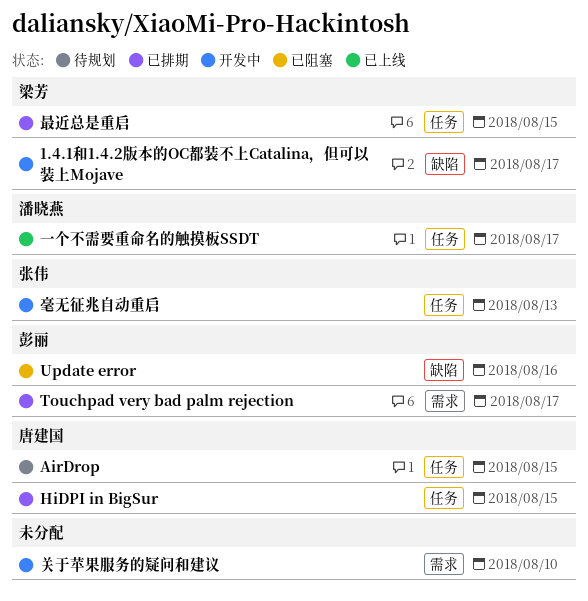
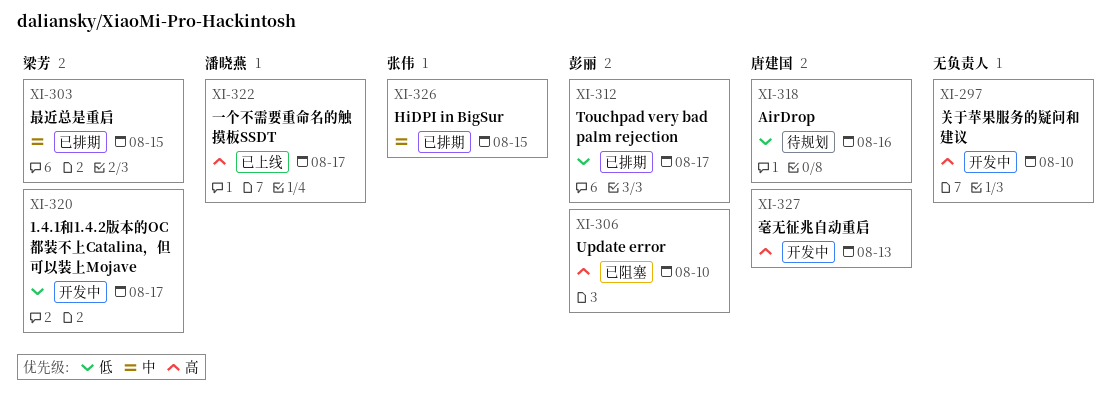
AirDrop, due: Aug 15 -> Aug 16
HiDPI in BigSur, owner: 唐建国 -> 张伟
Update error, due: Aug 16 -> Aug 10
毫无征兆自动重启, owner: 张伟 -> 唐建国

